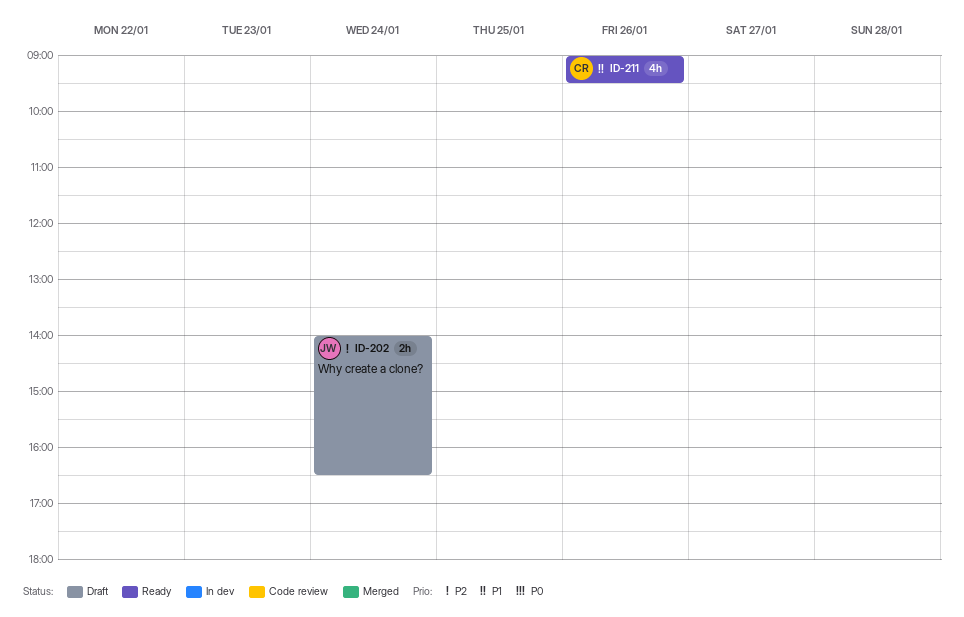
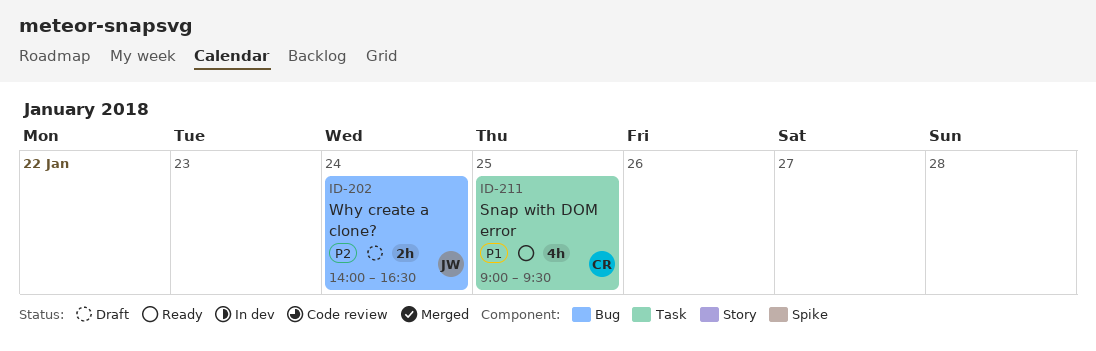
ID-211, day: Jan 26 -> Jan 25

